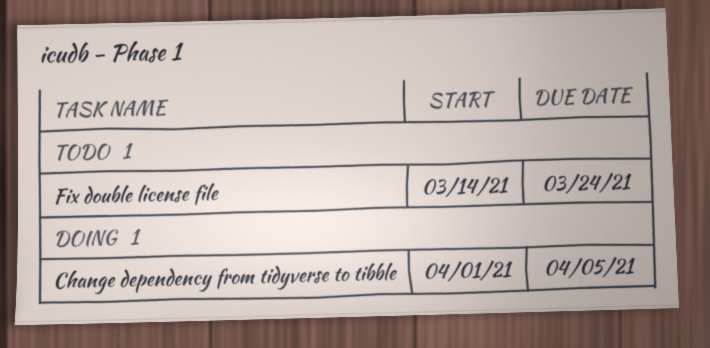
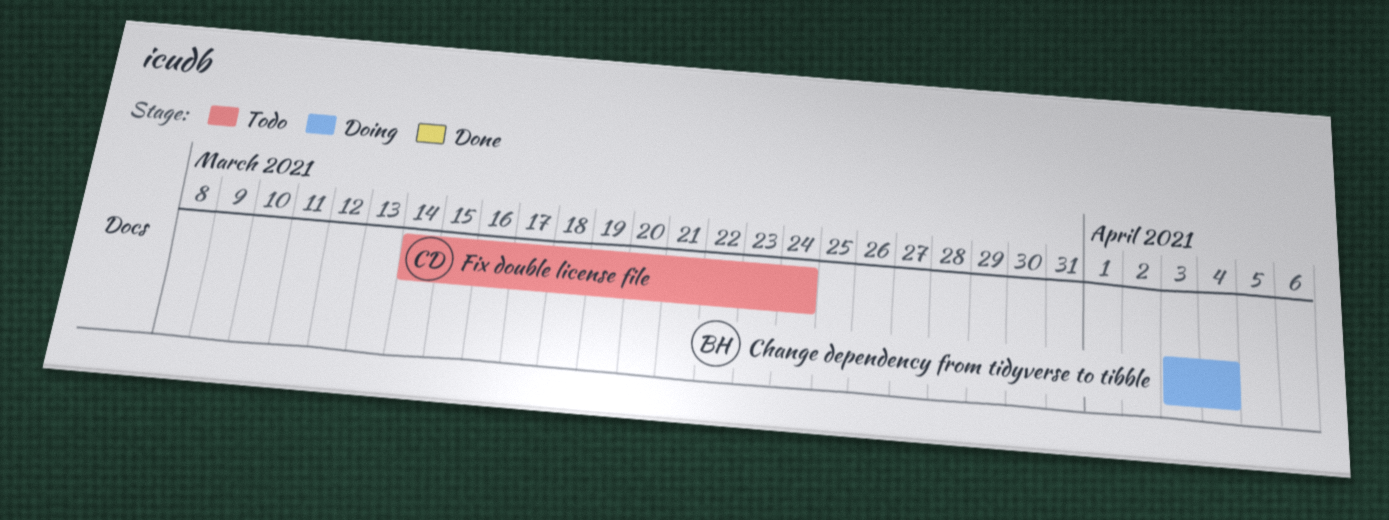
Change dependency from tidyverse to tibble, start: Apr 1 -> Apr 3
Change dependency from tidyverse to tibble, due: Apr 5 -> Apr 4

